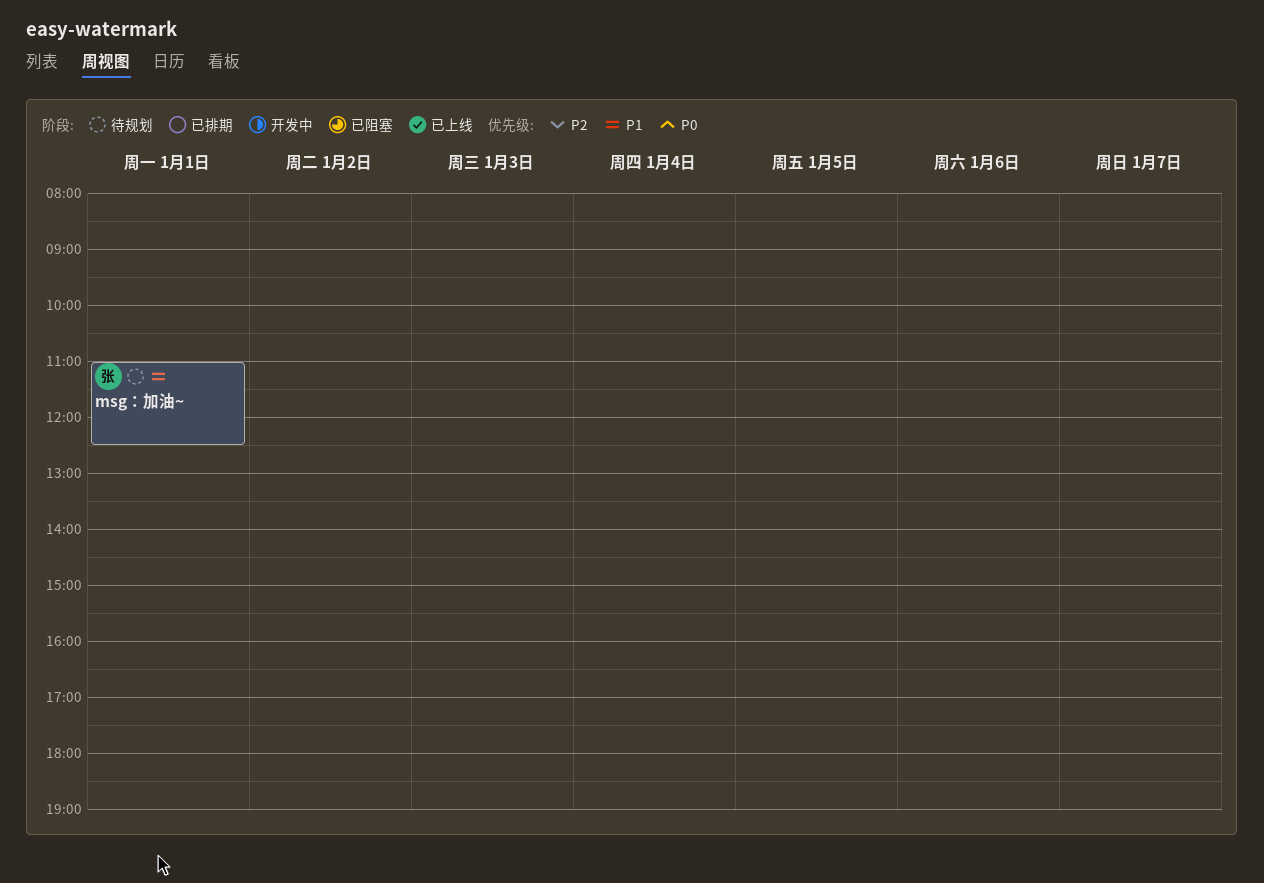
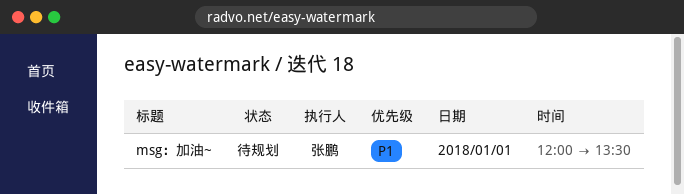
msg：加油~, begins: 11:00 -> 12:00
msg：加油~, ends: 12:30 -> 13:30

